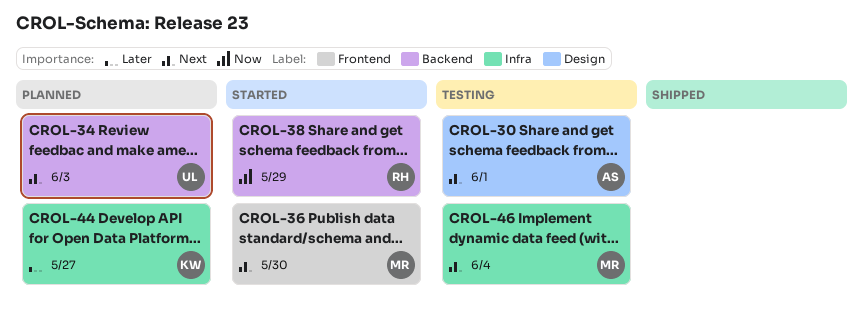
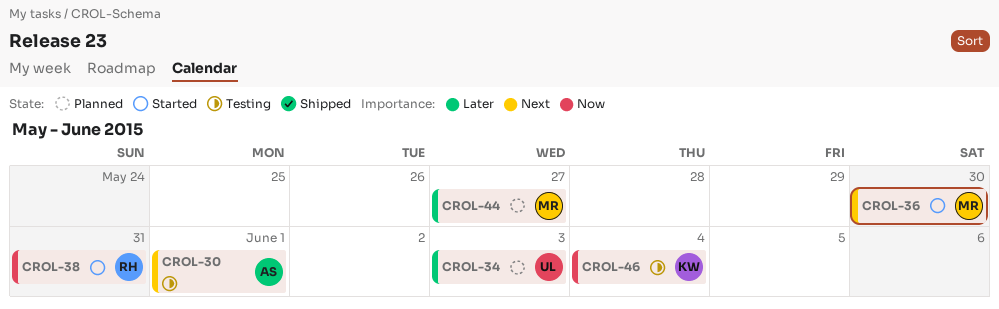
CROL-34, priority: Next -> Later
CROL-38, due: May 29 -> May 31
CROL-44, owner: KW -> MR
CROL-46, owner: MR -> KW
CROL-46, priority: Next -> Now

